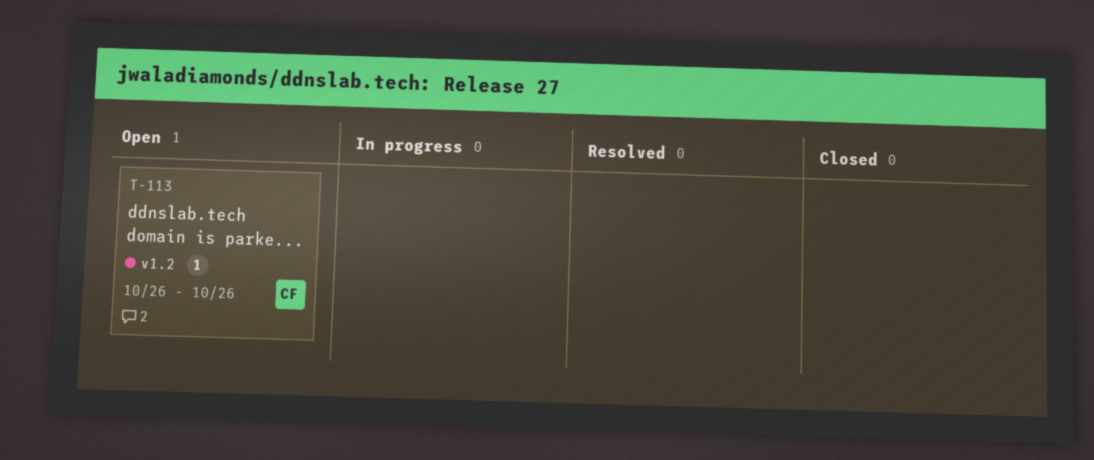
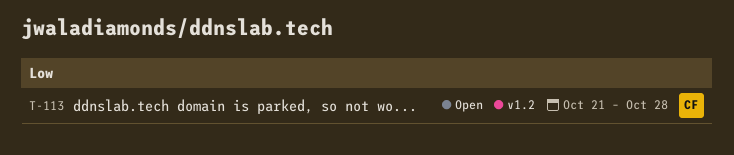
T-113, start: Oct 26 -> Oct 21
T-113, due: Oct 26 -> Oct 28

